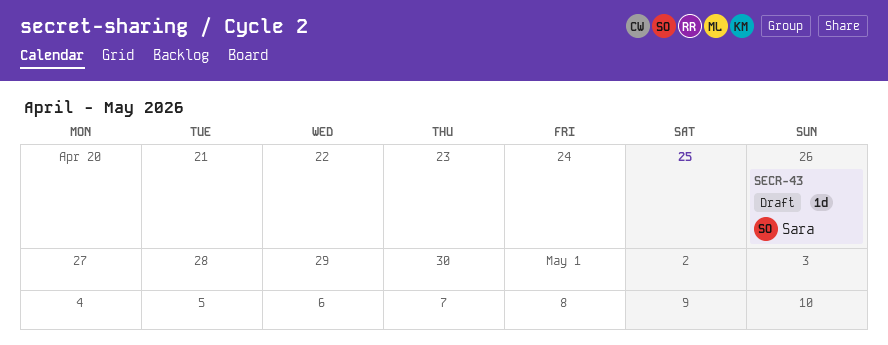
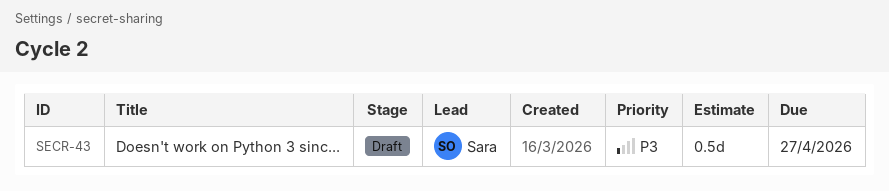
SECR-43, estimate: 1d -> 0.5d
SECR-43, due: Apr 26 -> Apr 27

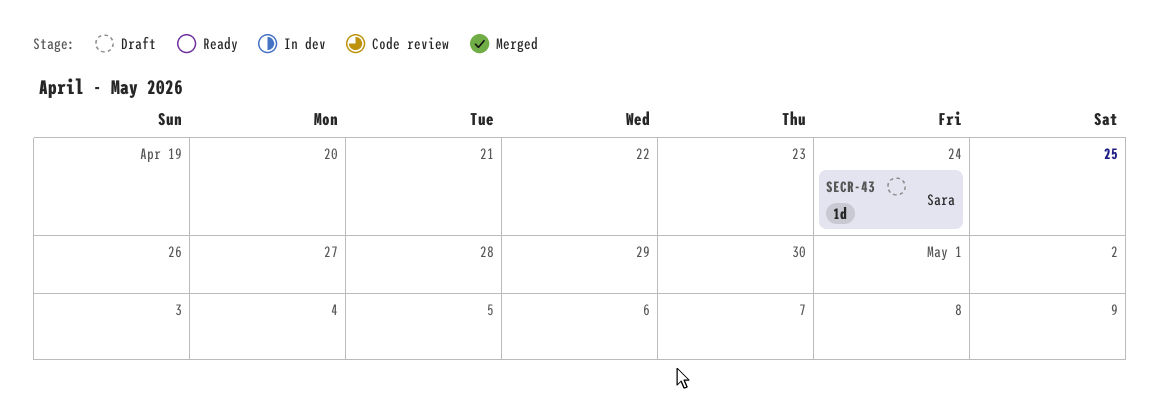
SECR-43, estimate: 0.5d -> 1d
SECR-43, due: Apr 27 -> Apr 24

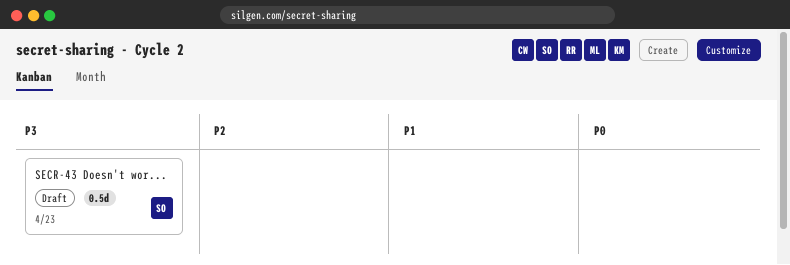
SECR-43, estimate: 1d -> 0.5d
SECR-43, due: Apr 24 -> Apr 23

